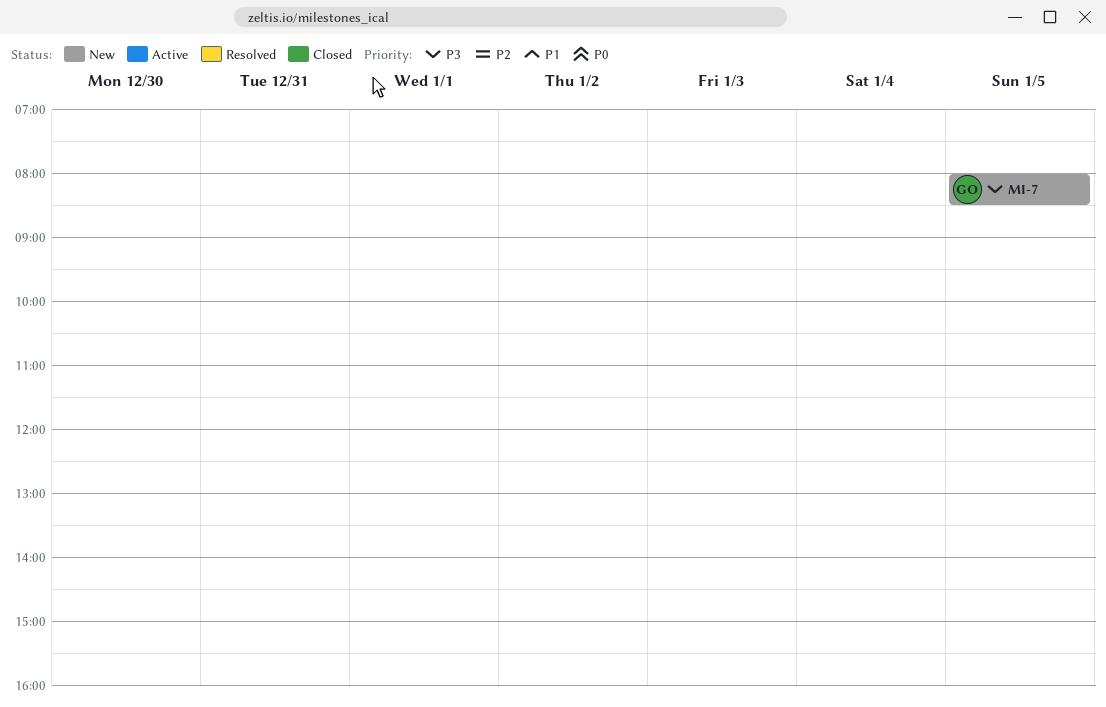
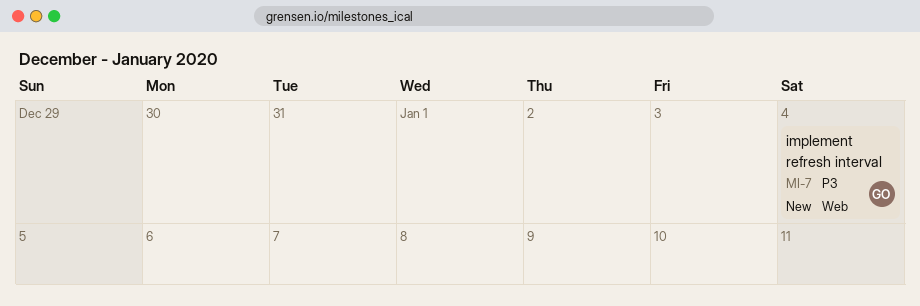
MI-7, day: Jan 5 -> Jan 4

